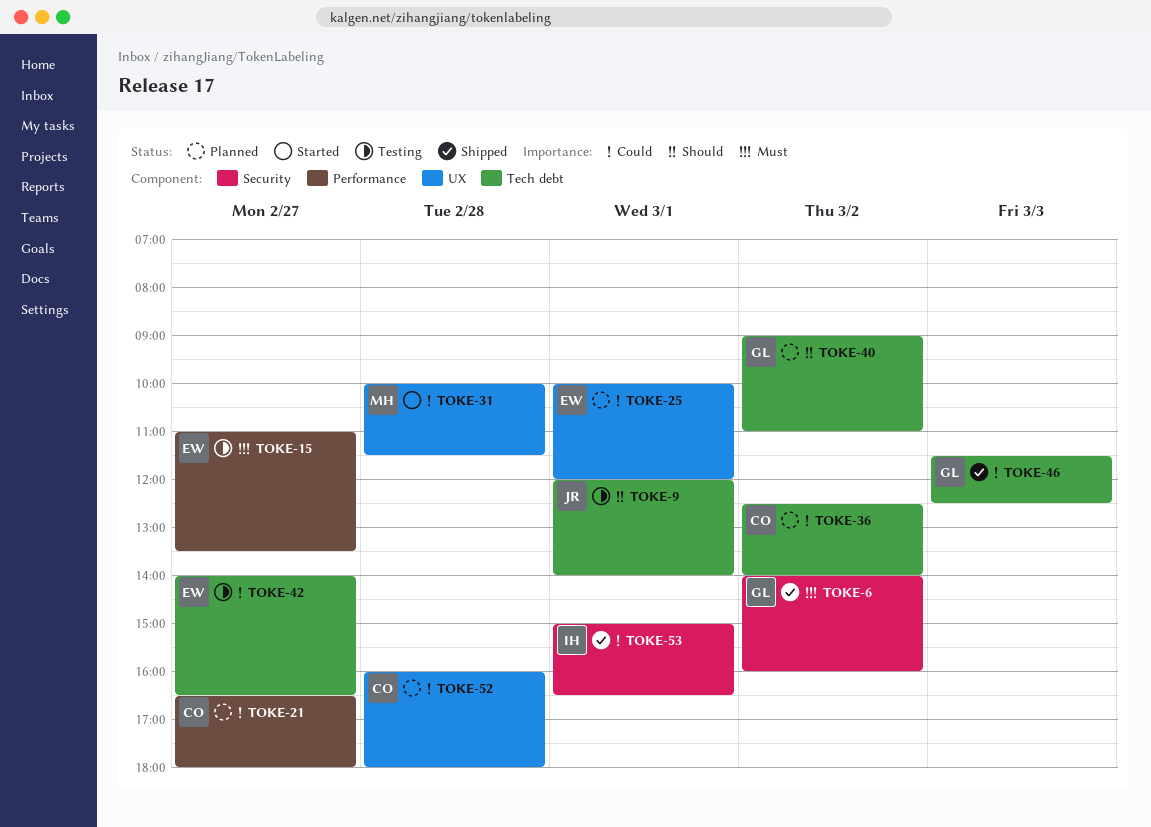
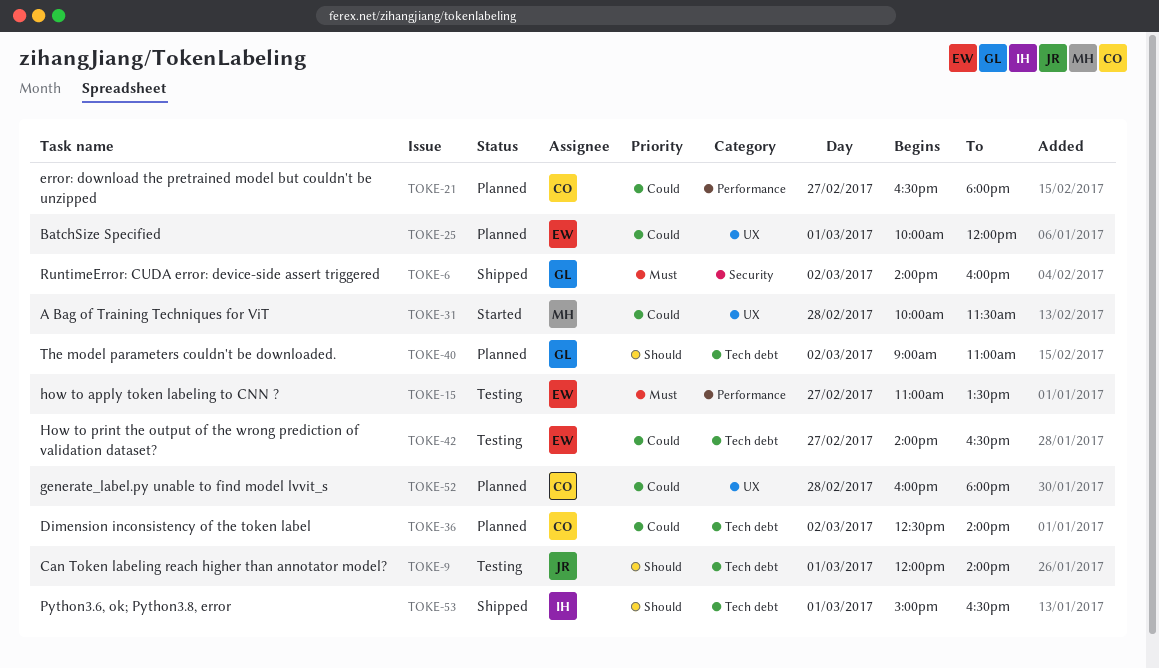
TOKE-46: present -> none
TOKE-53, priority: Could -> Should
TOKE-53, label: Security -> Tech debt

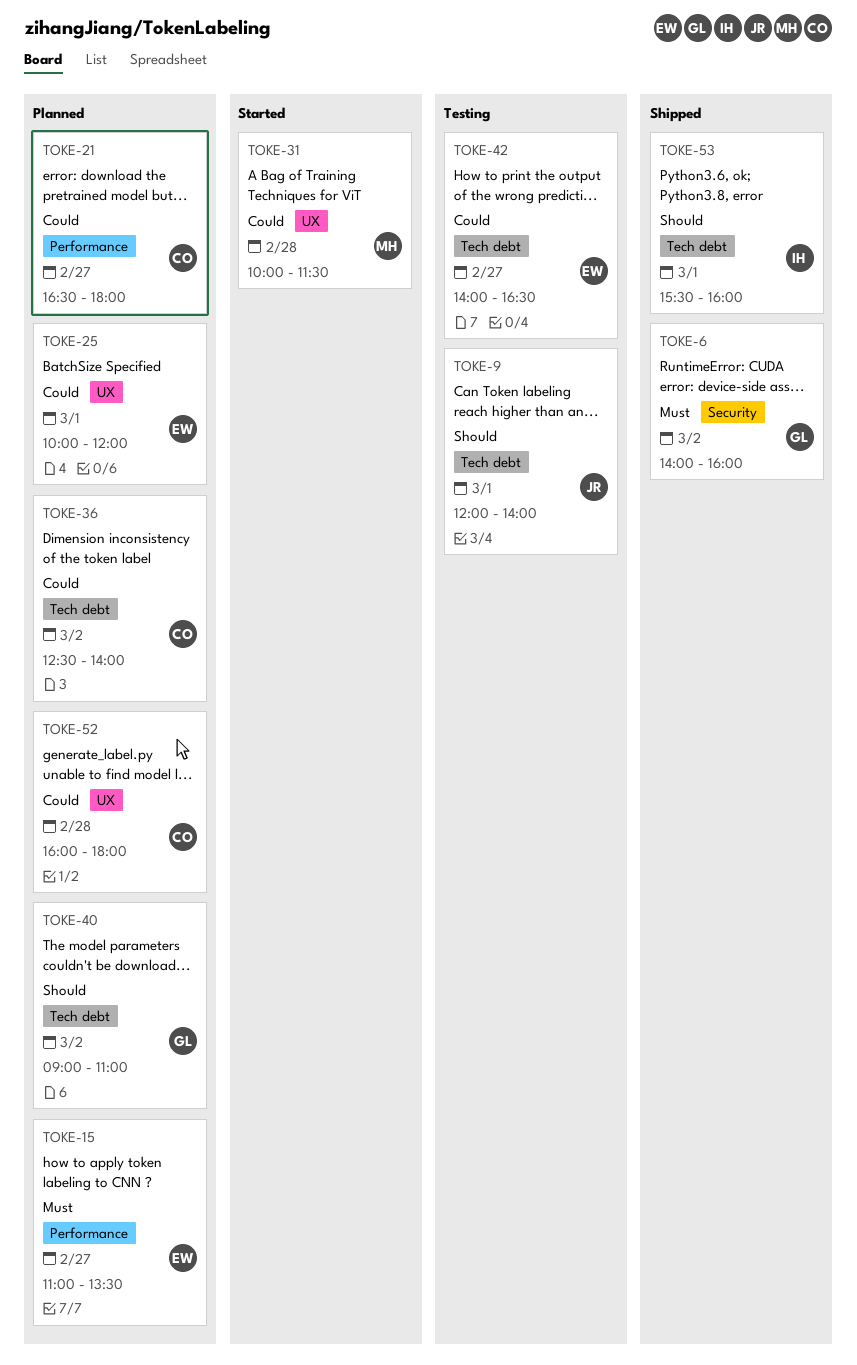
TOKE-15, status: Testing -> Planned
TOKE-53, begins: 15:00 -> 15:30
TOKE-53, ends: 16:30 -> 16:00

